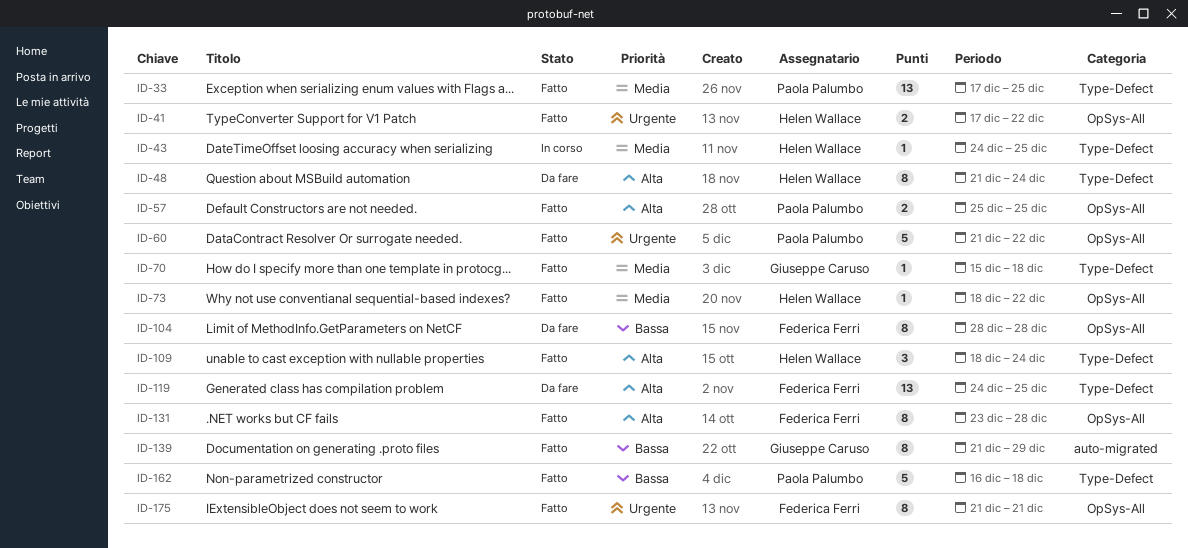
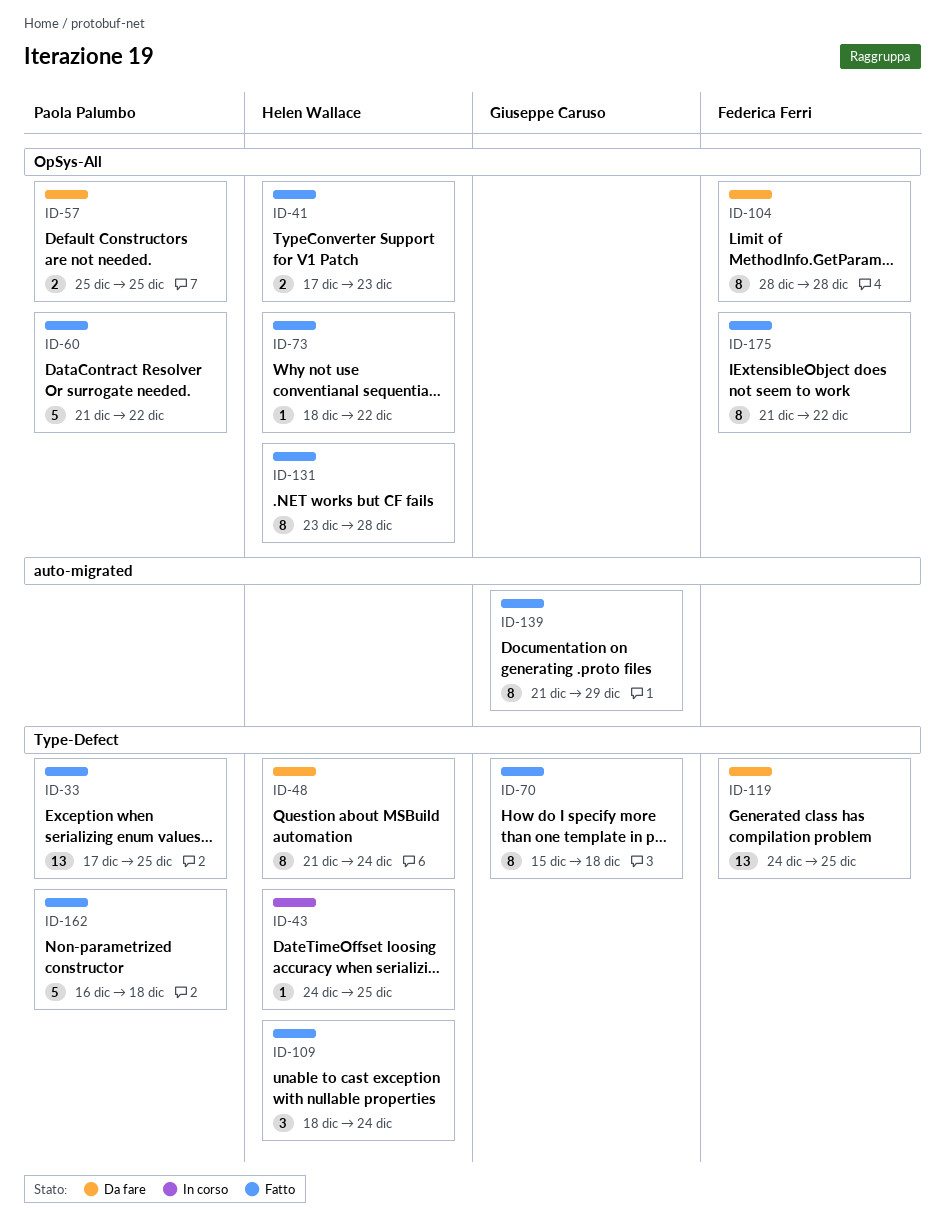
ID-41, due: Dec 22 -> Dec 23
ID-57, status: Fatto -> Da fare
ID-70, estimate: 1 -> 8
ID-131, owner: Federica Ferri -> Helen Wallace
ID-175, due: Dec 21 -> Dec 22

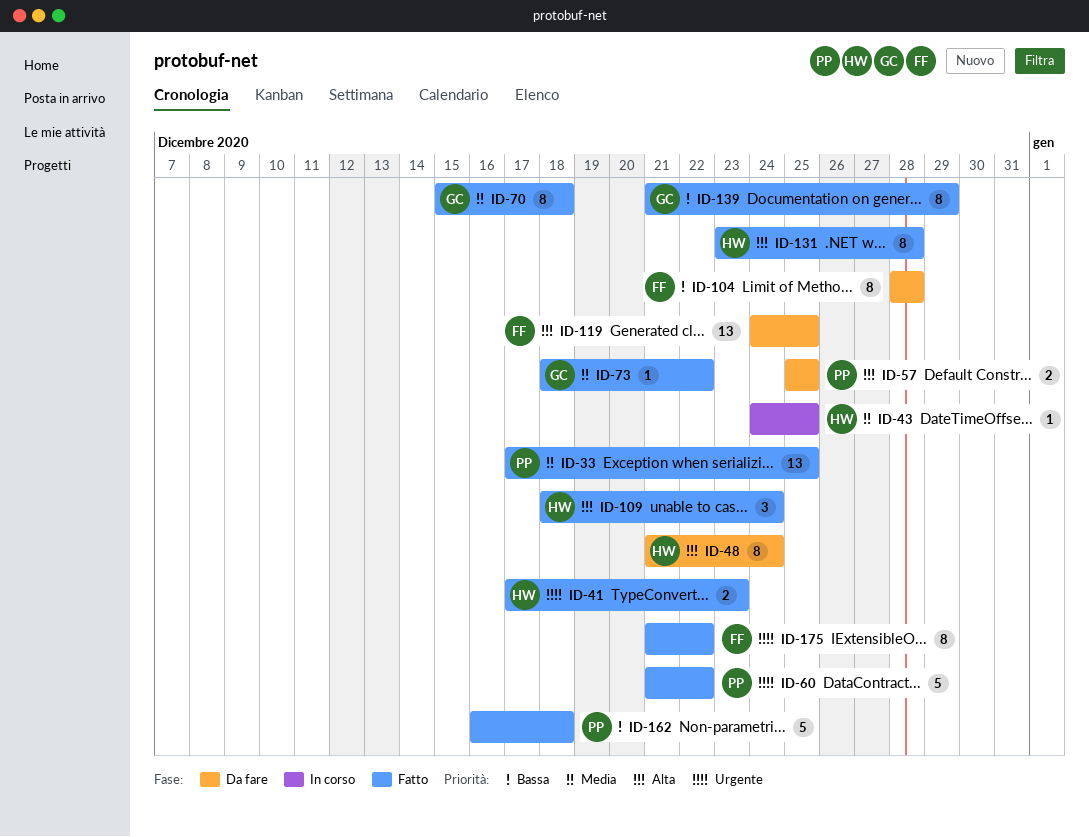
ID-73, owner: Helen Wallace -> Giuseppe Caruso

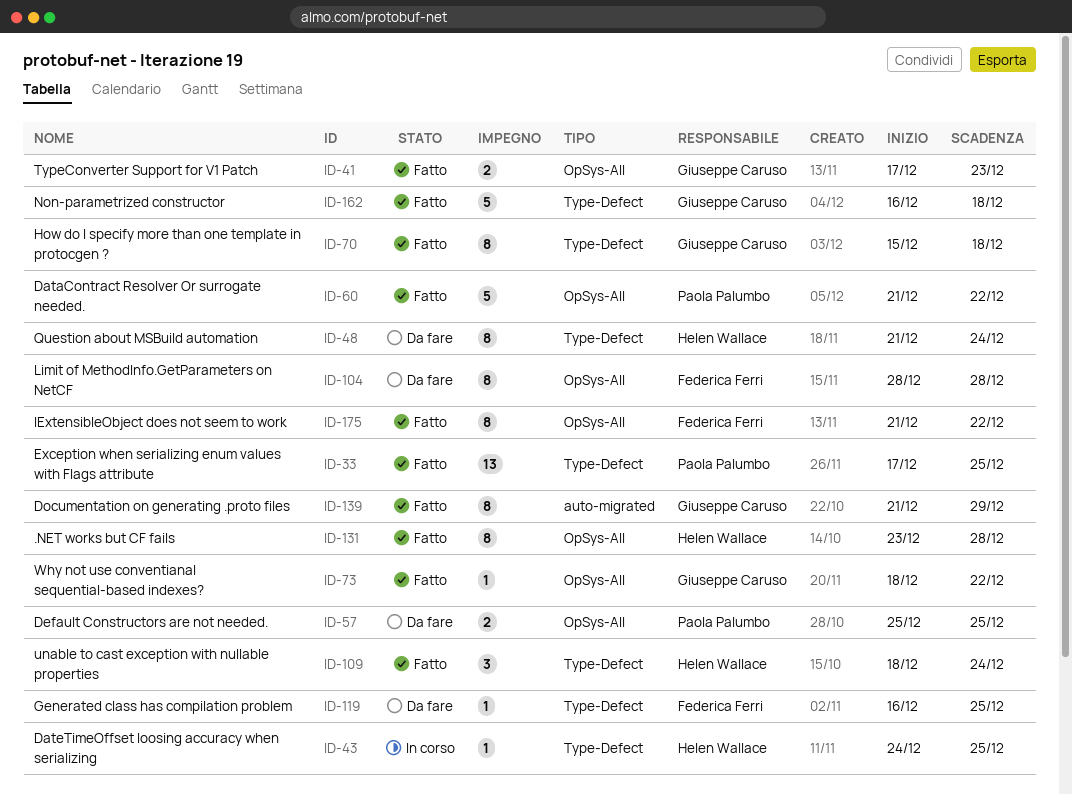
ID-41, owner: Helen Wallace -> Giuseppe Caruso
ID-119, estimate: 13 -> 1
ID-119, start: Dec 24 -> Dec 16
ID-162, owner: Paola Palumbo -> Giuseppe Caruso

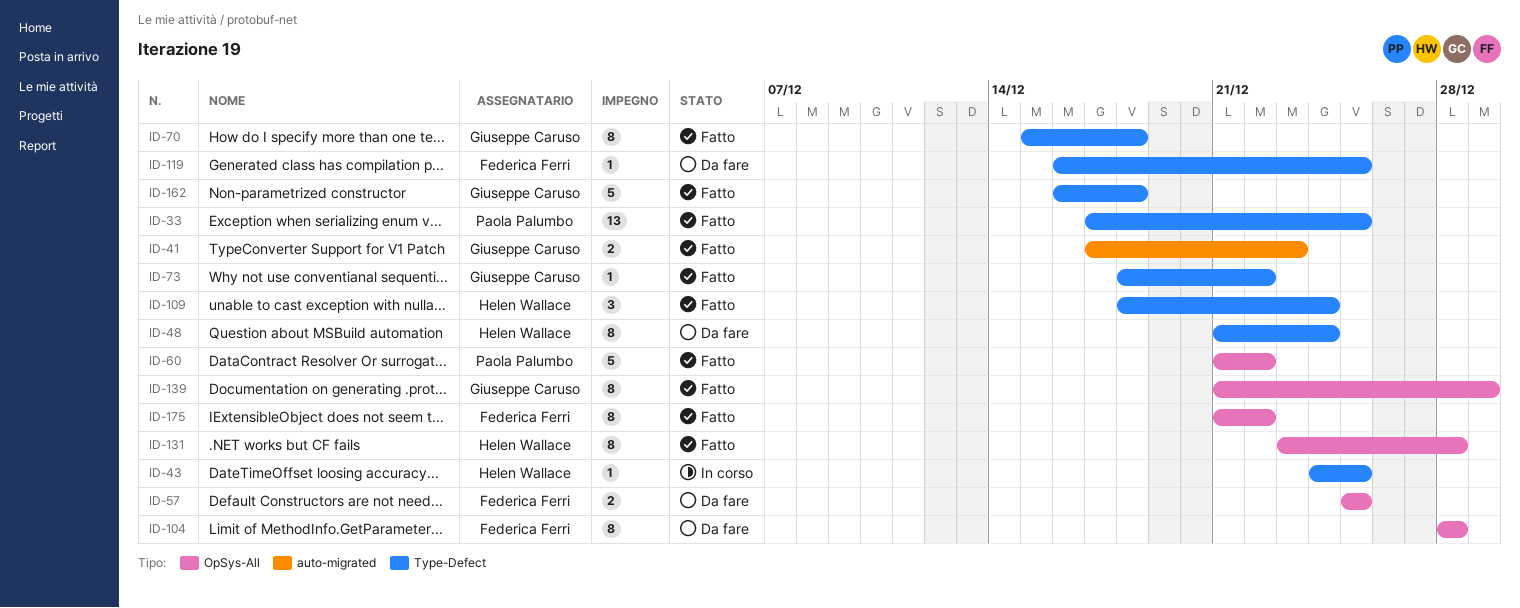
ID-41, label: OpSys-All -> auto-migrated
ID-57, owner: Paola Palumbo -> Federica Ferri
ID-73, label: OpSys-All -> Type-Defect
ID-139, label: auto-migrated -> OpSys-All

